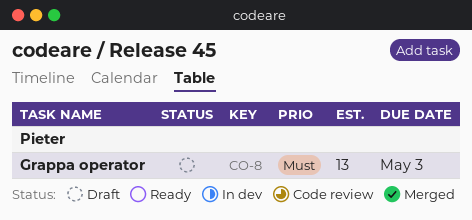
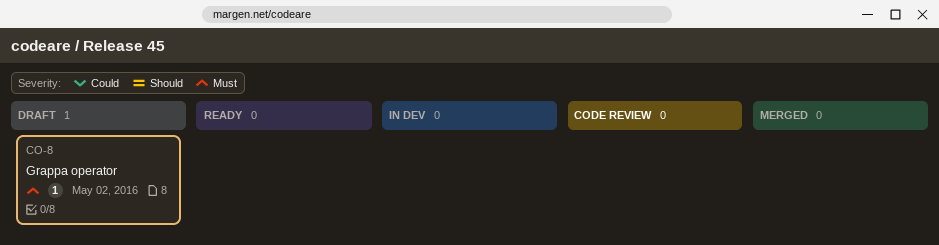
CO-8, estimate: 13 -> 1
CO-8, due: May 3 -> May 2

